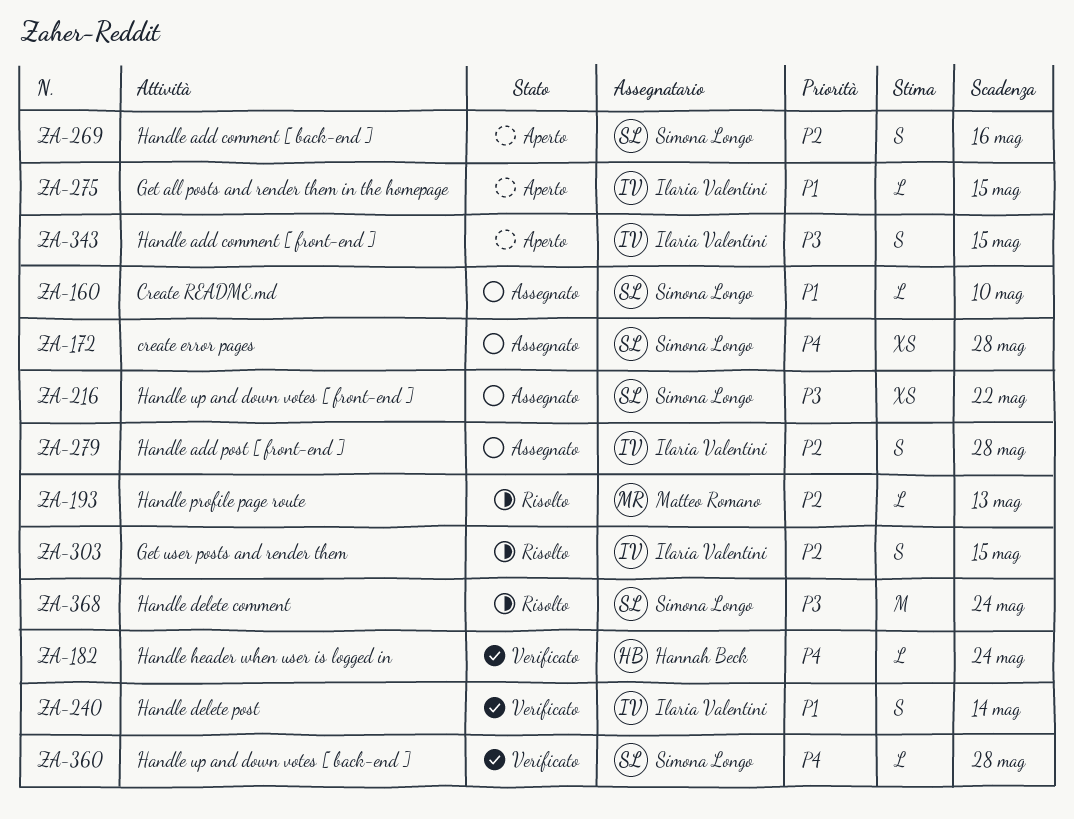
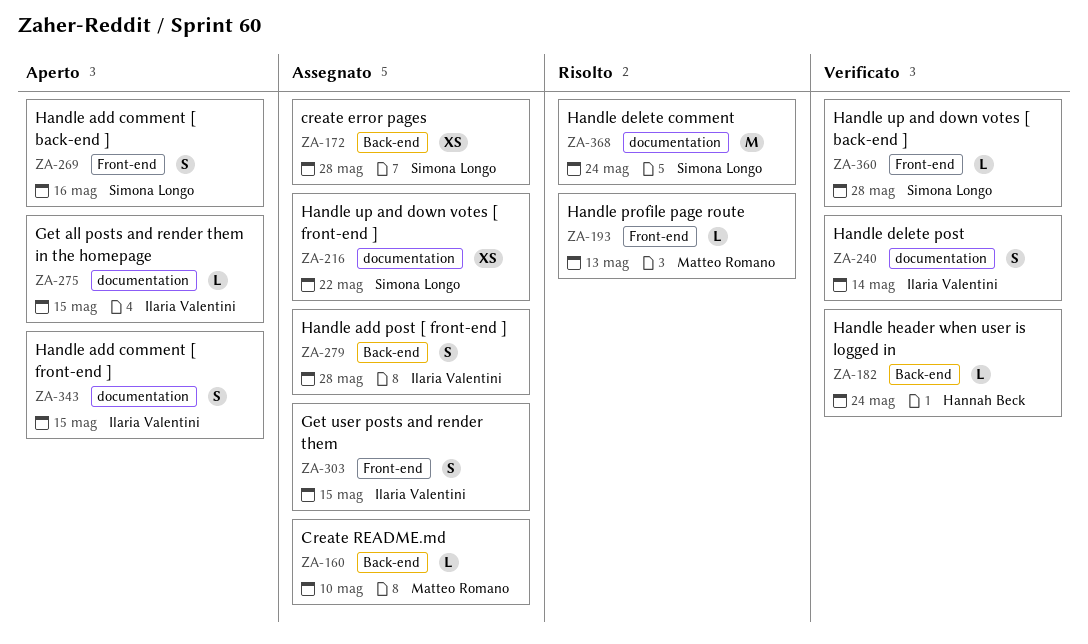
ZA-160, owner: Simona Longo -> Matteo Romano
ZA-303, status: Risolto -> Assegnato

